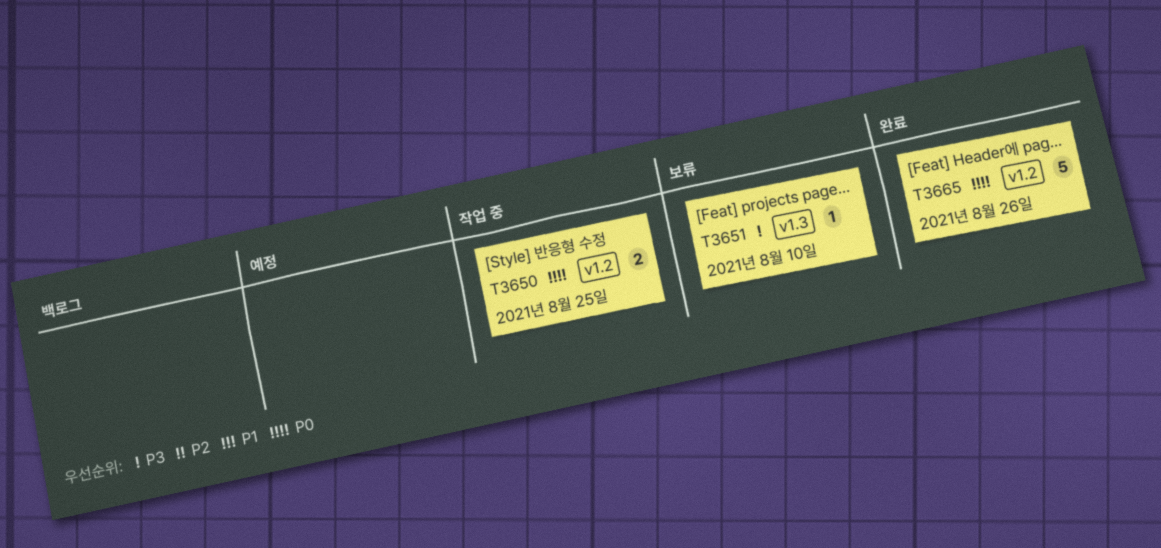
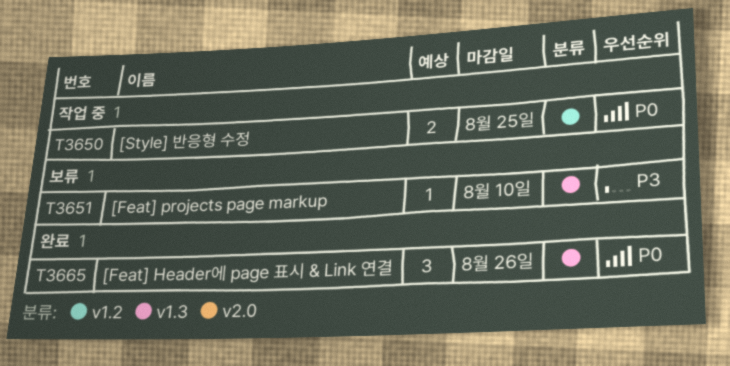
T3665, label: v1.2 -> v1.3
T3665, estimate: 5 -> 3

